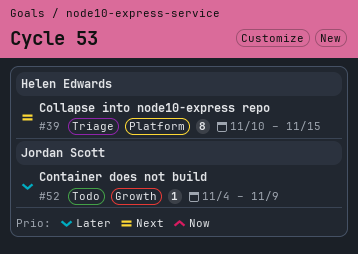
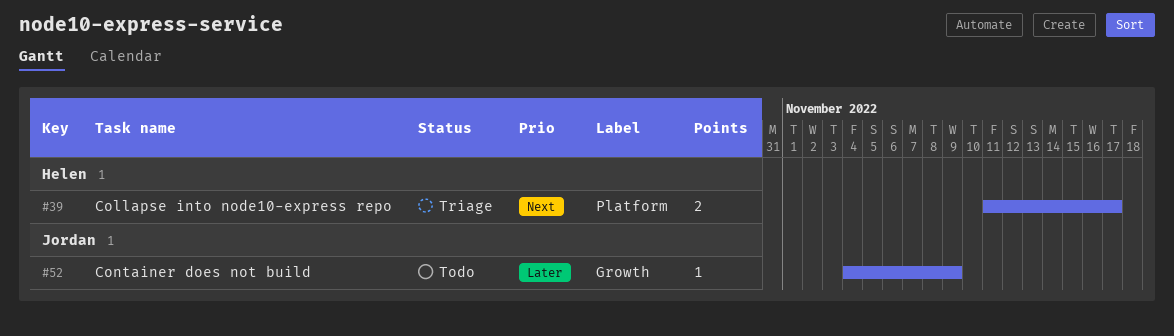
#39, estimate: 8 -> 2
#39, start: Nov 10 -> Nov 11
#39, due: Nov 15 -> Nov 17

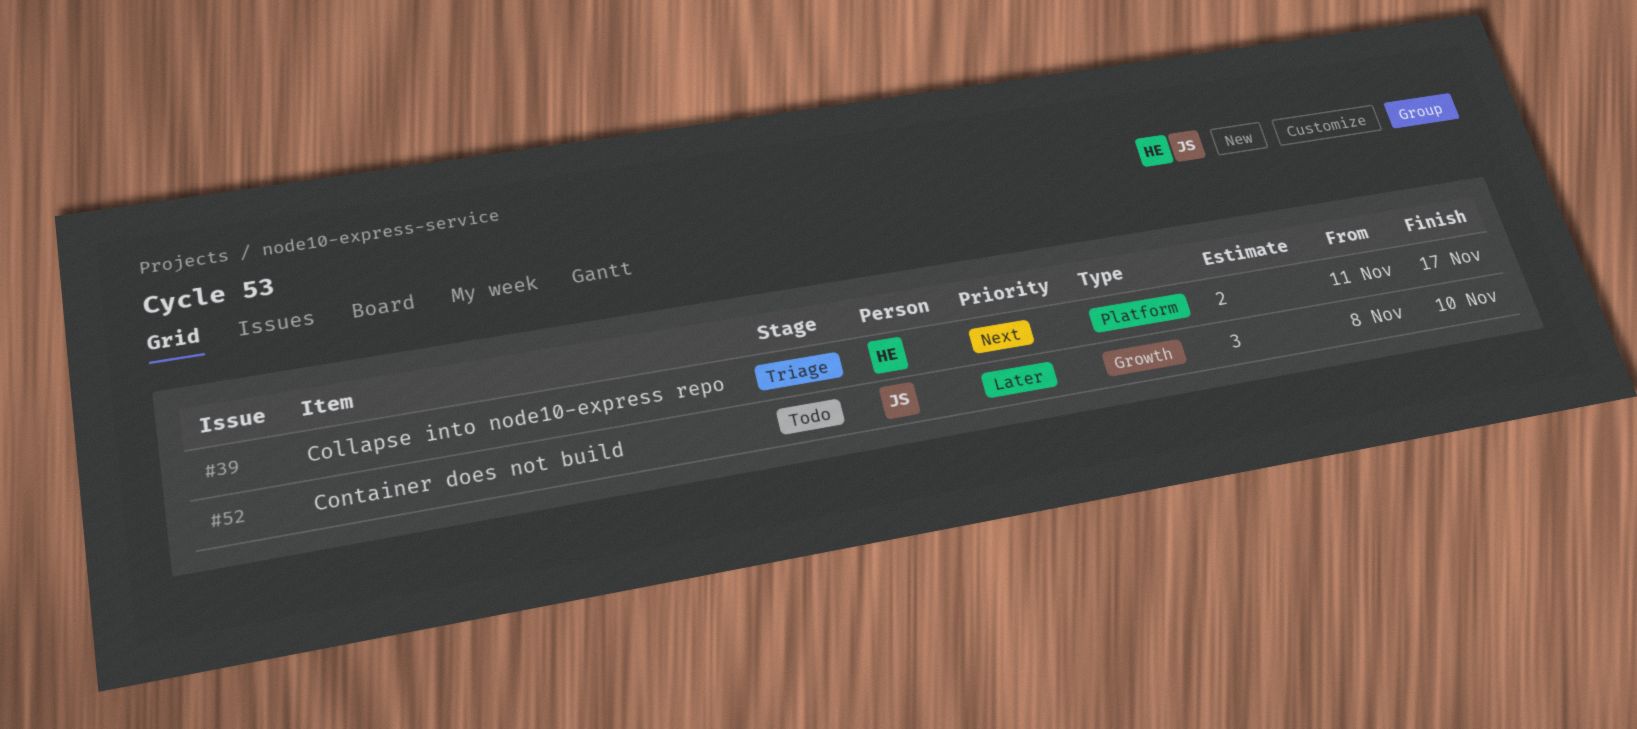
#52, estimate: 1 -> 3
#52, start: Nov 4 -> Nov 8
#52, due: Nov 9 -> Nov 10

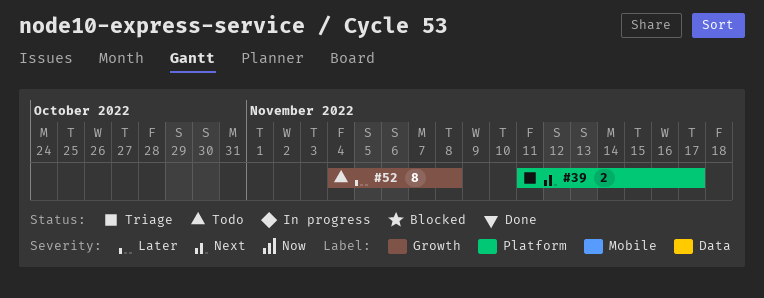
#52, estimate: 3 -> 8
#52, start: Nov 8 -> Nov 4
#52, due: Nov 10 -> Nov 8

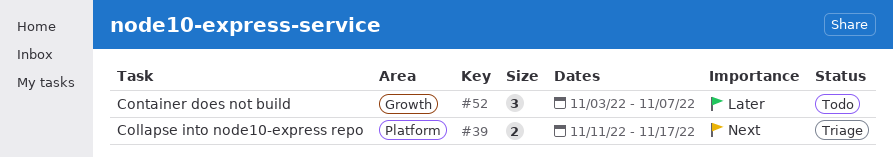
#52, estimate: 8 -> 3
#52, start: Nov 4 -> Nov 3
#52, due: Nov 8 -> Nov 7

